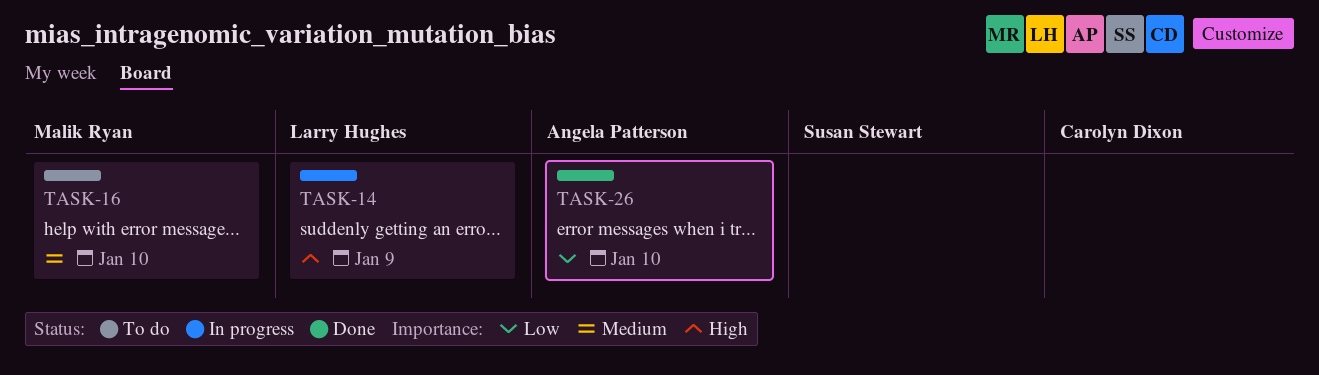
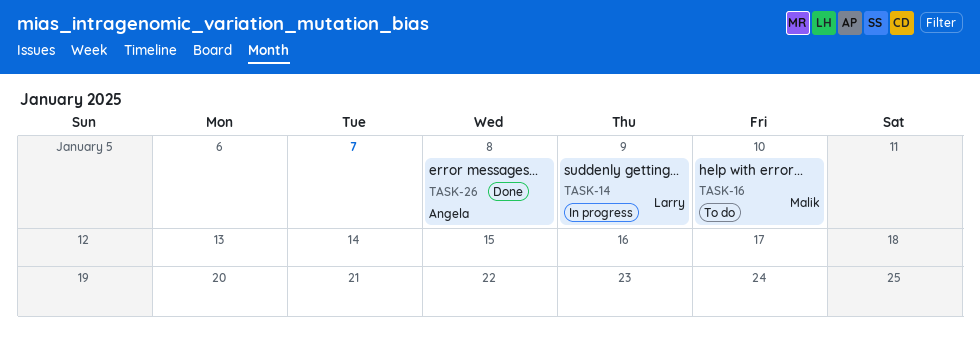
TASK-26, due: Jan 10 -> Jan 8

